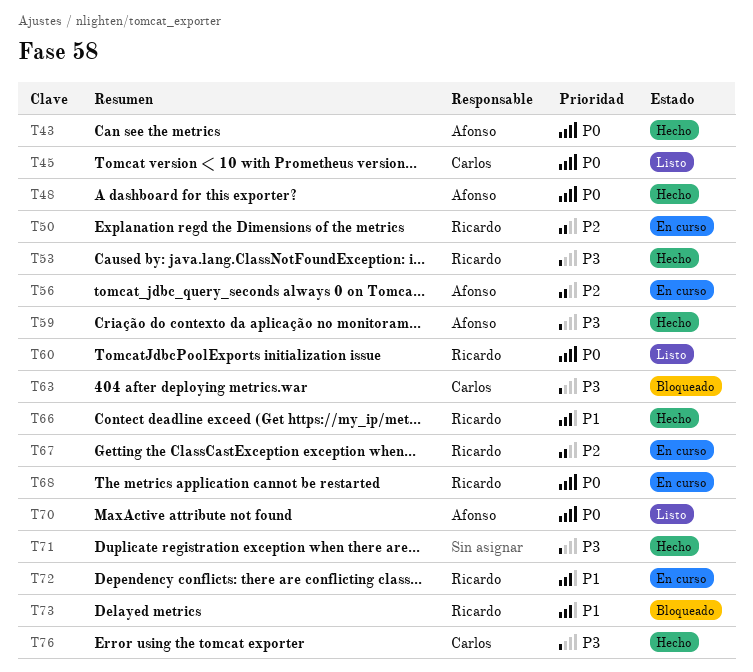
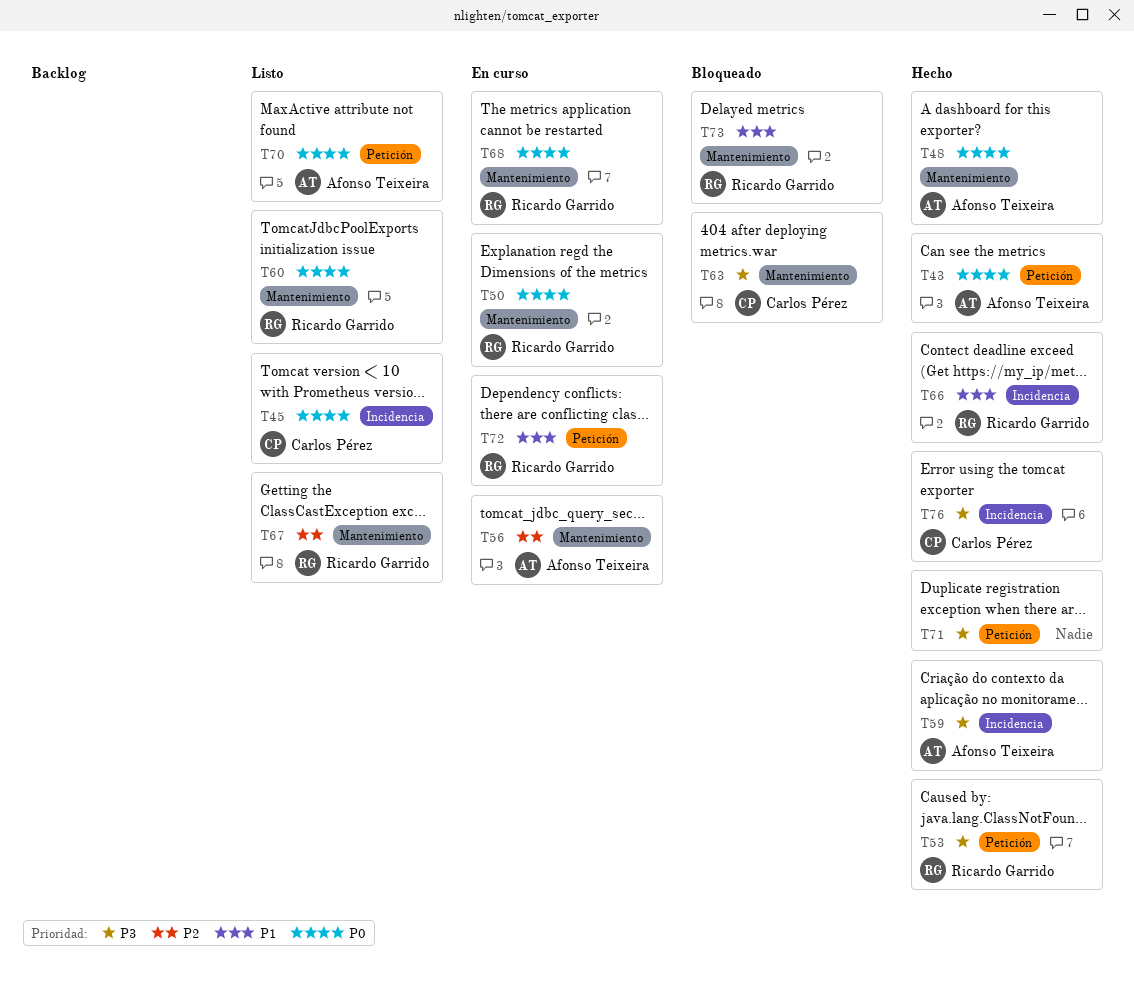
T50, priority: P2 -> P0
T67, status: En curso -> Listo

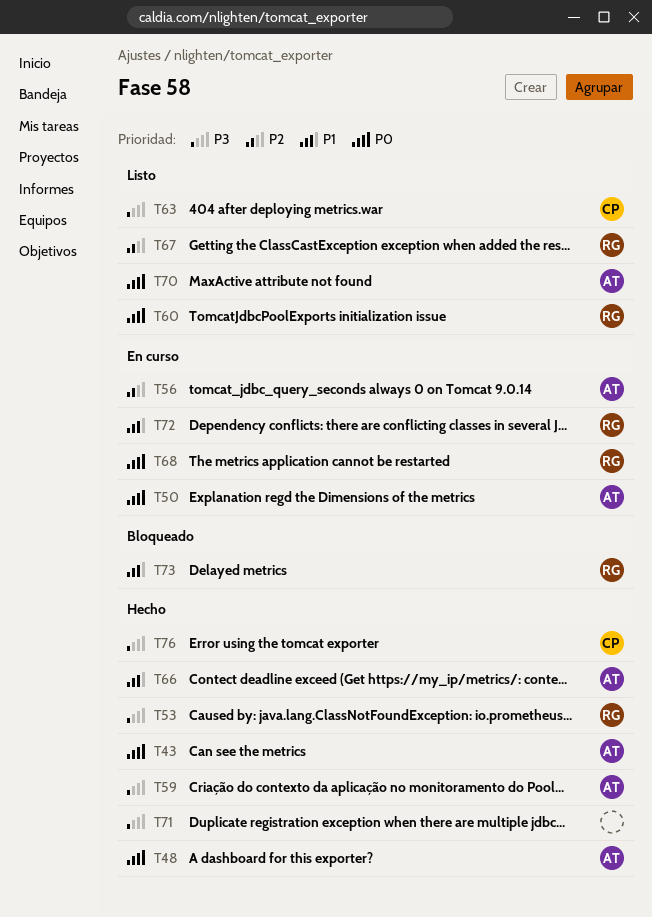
T45: present -> none
T50, owner: Ricardo Garrido -> Afonso Teixeira
T63, status: Bloqueado -> Listo
T66, owner: Ricardo Garrido -> Afonso Teixeira

